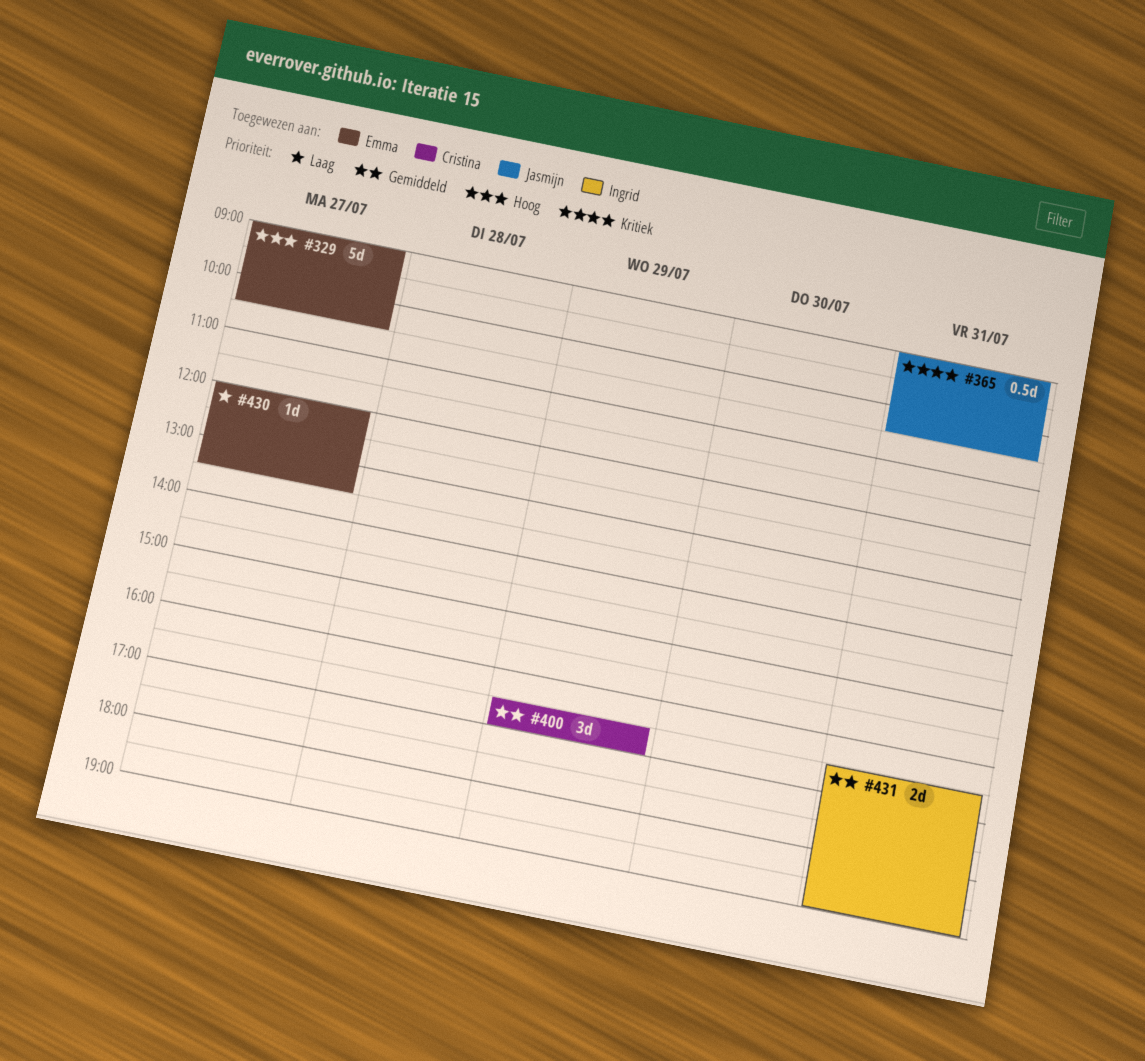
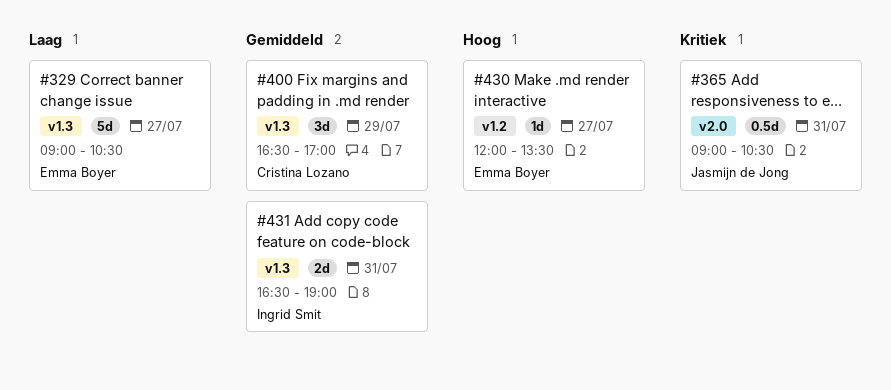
#329, priority: Hoog -> Laag
#430, priority: Laag -> Hoog

